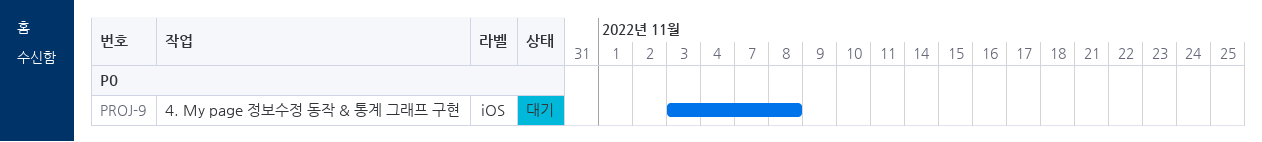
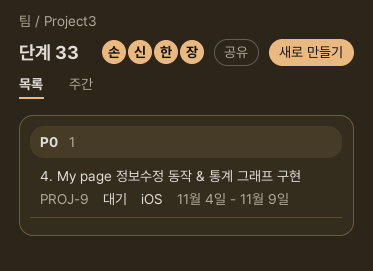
PROJ-9, start: Nov 3 -> Nov 4
PROJ-9, due: Nov 8 -> Nov 9

